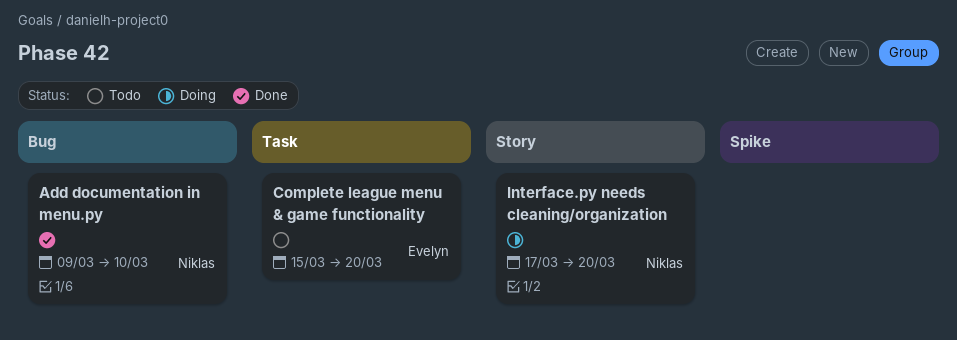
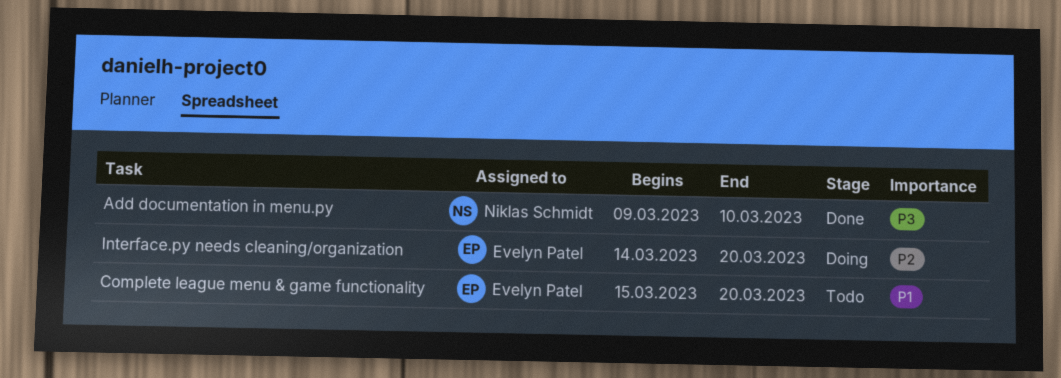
Interface.py needs cleaning/organization, owner: Niklas Schmidt -> Evelyn Patel
Interface.py needs cleaning/organization, start: Mar 17 -> Mar 14

